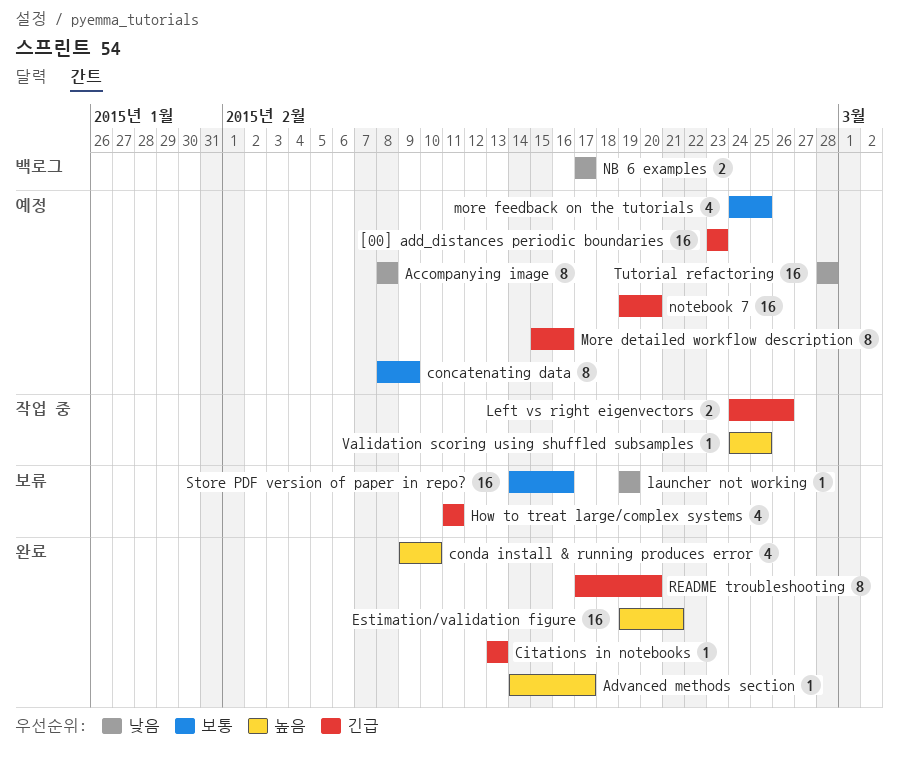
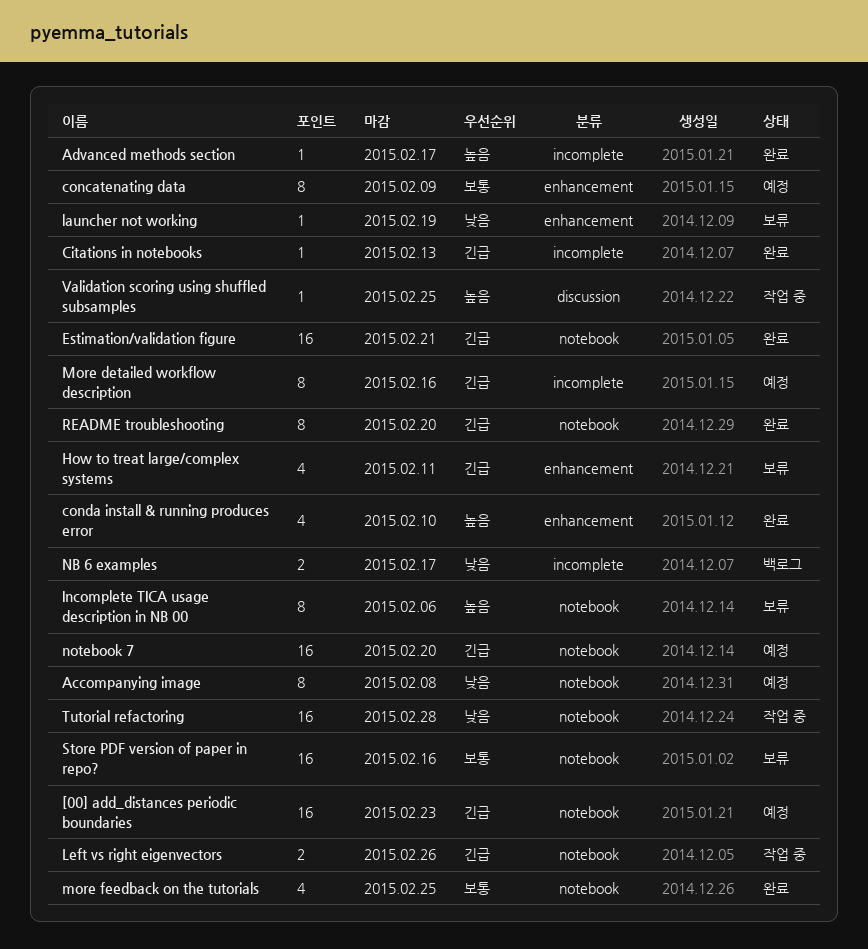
Estimation/validation figure, priority: 높음 -> 긴급
Incomplete TICA usage description in NB 00: none -> present
more feedback on the tutorials, status: 예정 -> 완료
Tutorial refactoring, status: 예정 -> 작업 중

